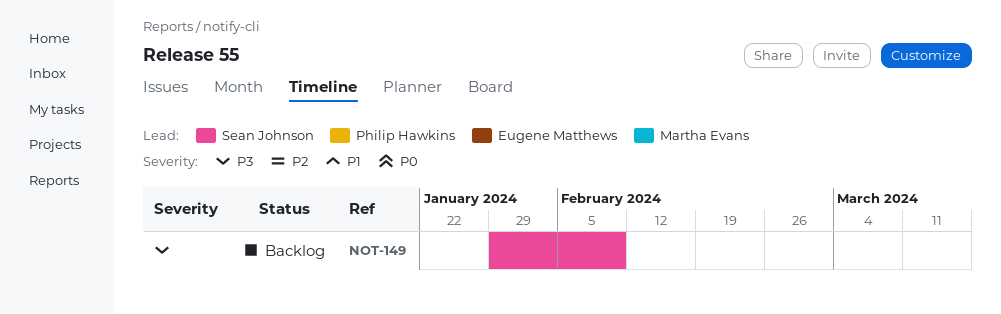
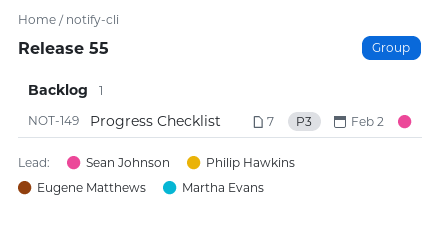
NOT-149, due: Feb 9 -> Feb 2

